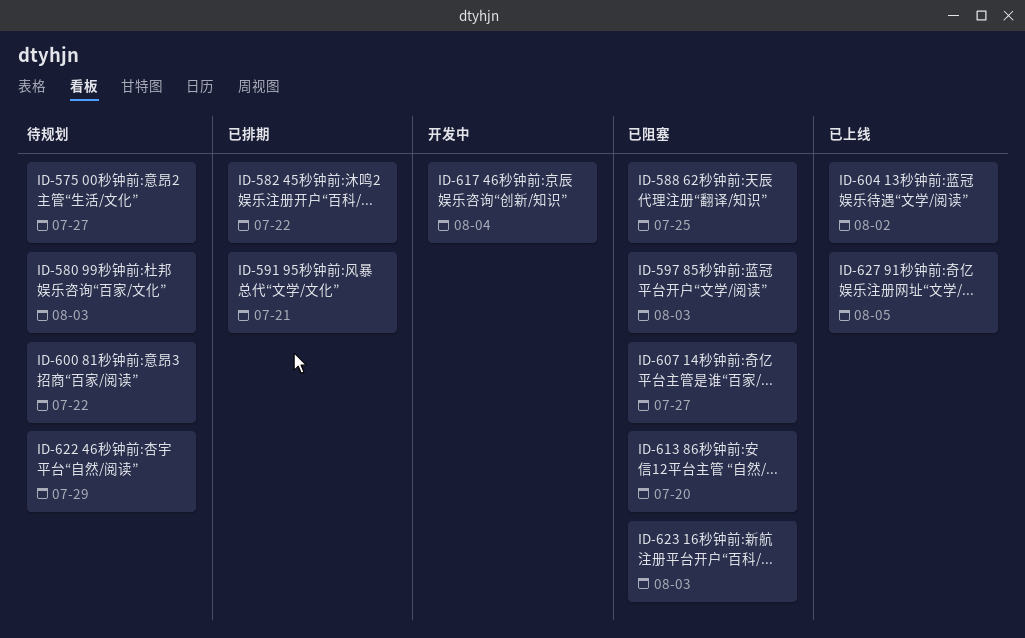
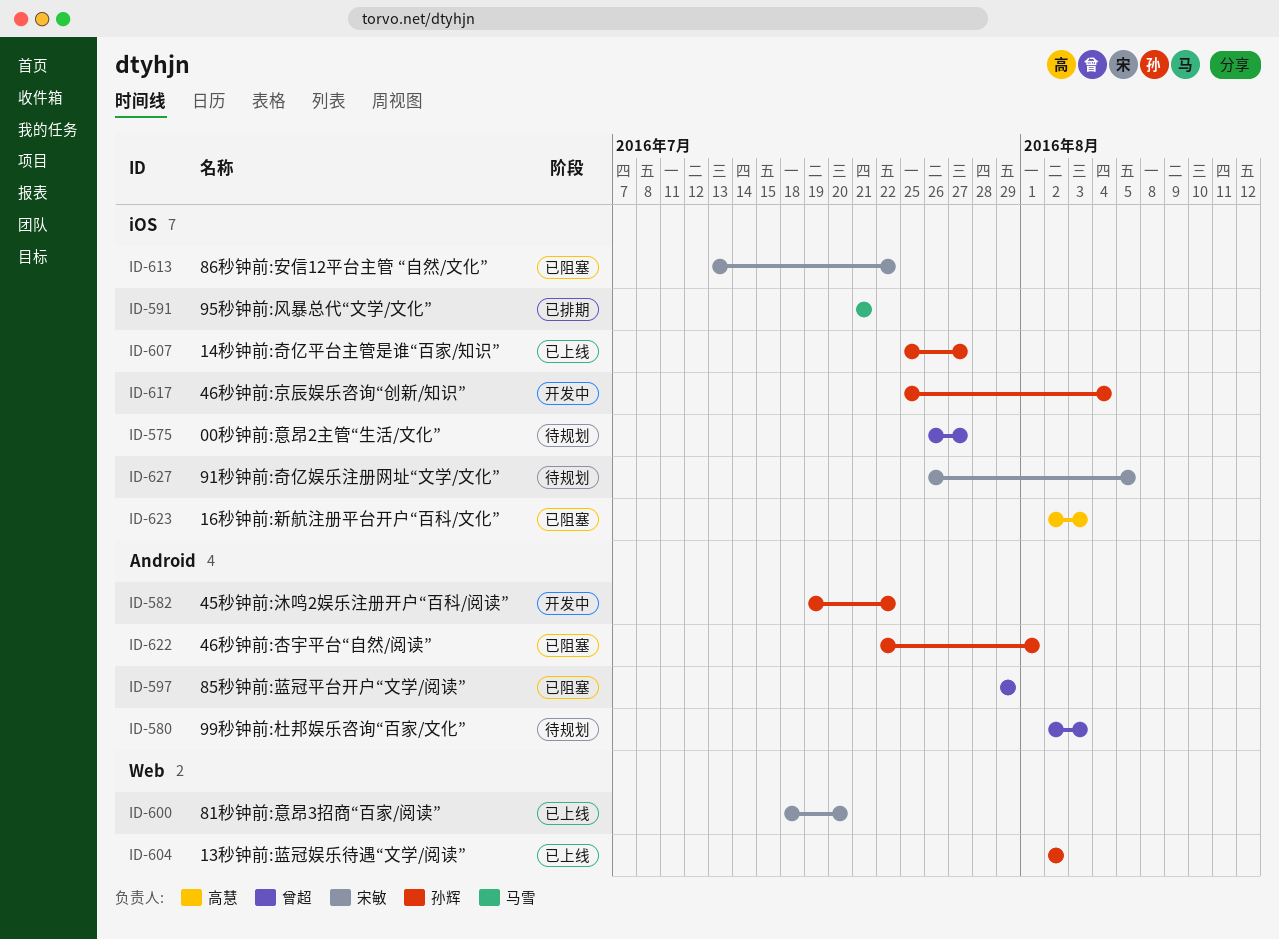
ID-582, status: 已排期 -> 开发中
ID-588: present -> none
ID-597, due: Aug 3 -> Jul 29
ID-600, status: 待规划 -> 已上线
ID-600, due: Jul 22 -> Jul 20
ID-607, status: 已阻塞 -> 已上线
ID-613, due: Jul 20 -> Jul 22
ID-622, status: 待规划 -> 已阻塞
ID-622, due: Jul 29 -> Aug 1
ID-627, status: 已上线 -> 待规划

